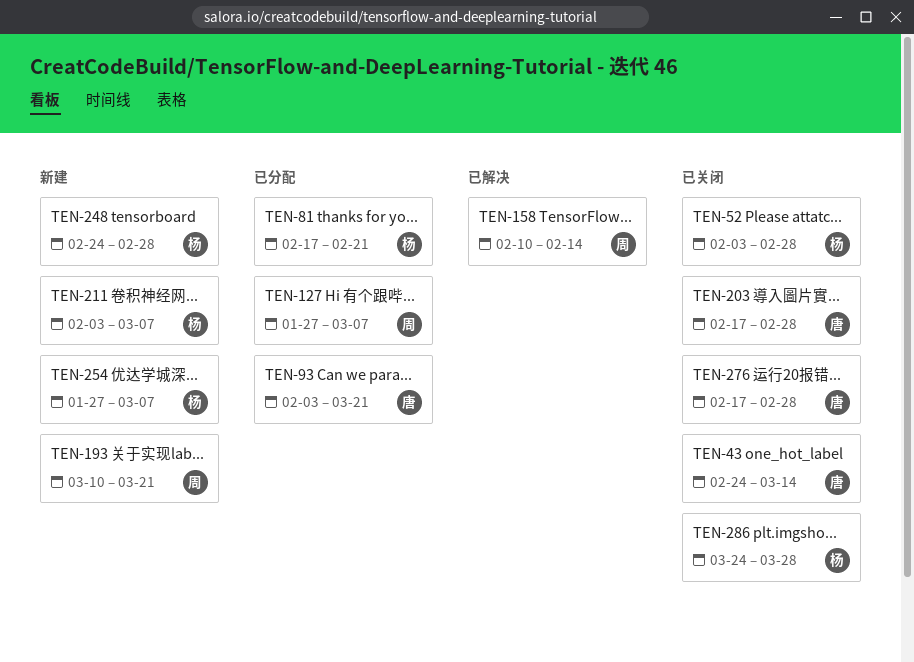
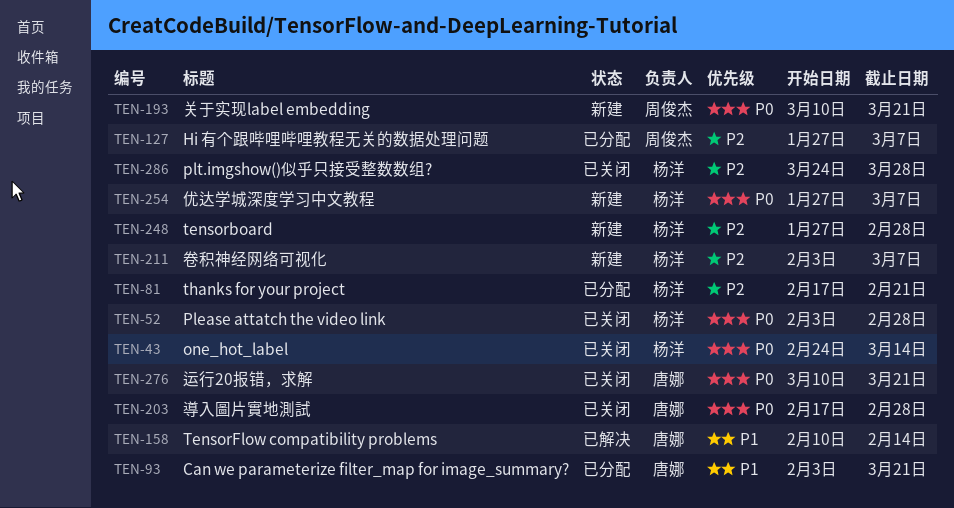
TEN-43, owner: 唐娜 -> 杨洋
TEN-158, owner: 周俊杰 -> 唐娜
TEN-248, start: Feb 24 -> Jan 27
TEN-276, start: Feb 17 -> Mar 10
TEN-276, due: Feb 28 -> Mar 21

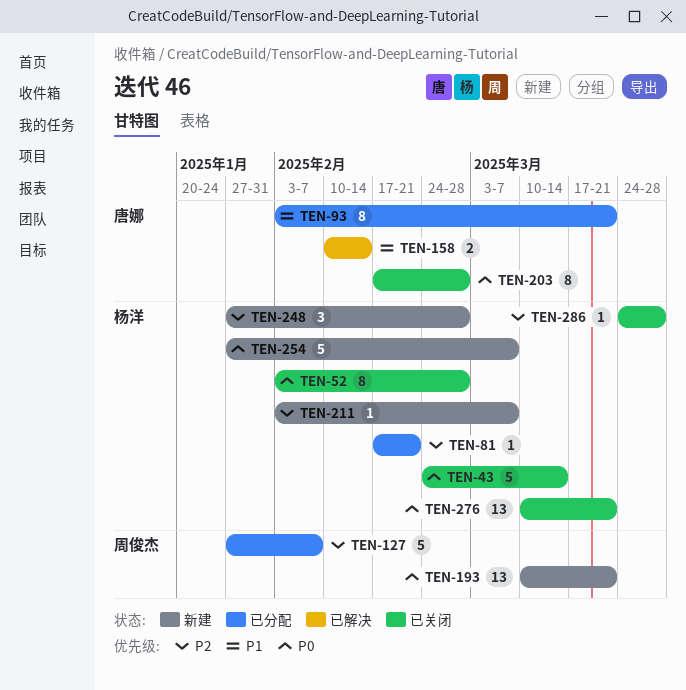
TEN-127, due: Mar 7 -> Feb 7
TEN-276, owner: 唐娜 -> 杨洋

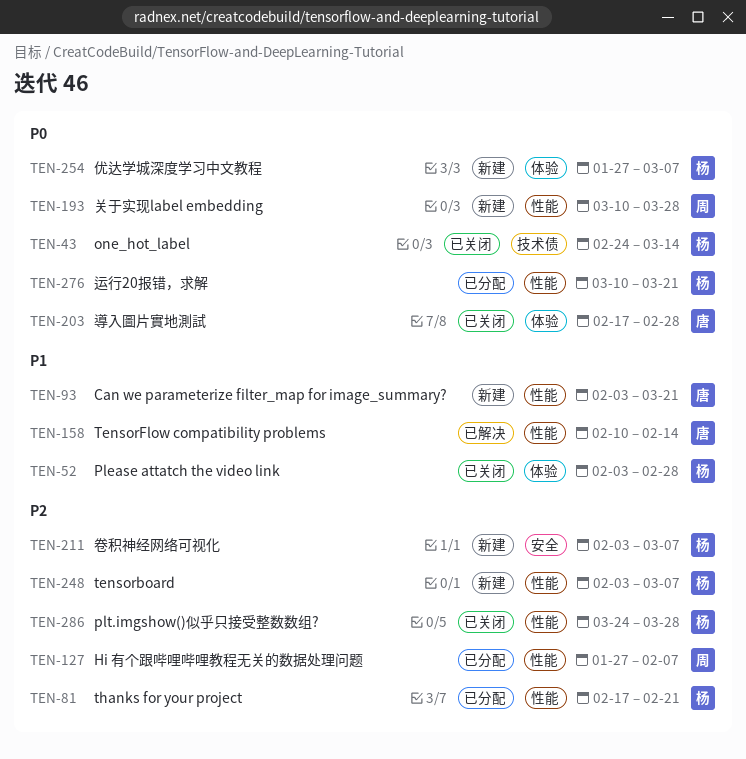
TEN-52, priority: P0 -> P1
TEN-93, status: 已分配 -> 新建
TEN-193, due: Mar 21 -> Mar 28
TEN-248, start: Jan 27 -> Feb 3
TEN-248, due: Feb 28 -> Mar 7
TEN-276, status: 已关闭 -> 已分配

